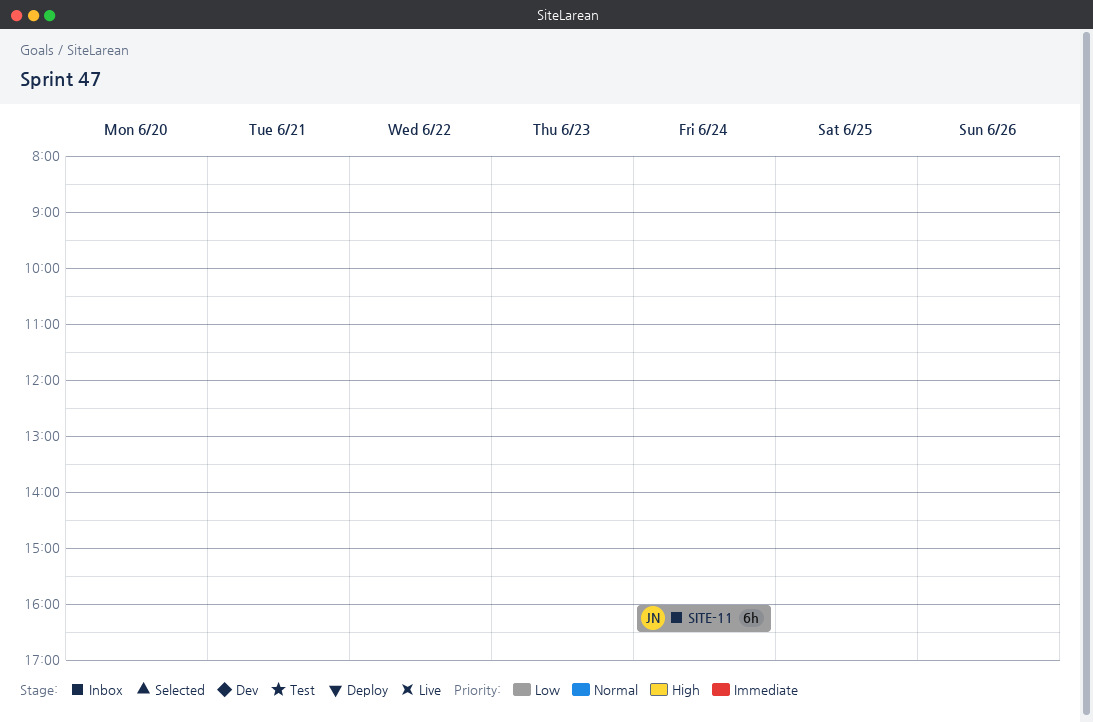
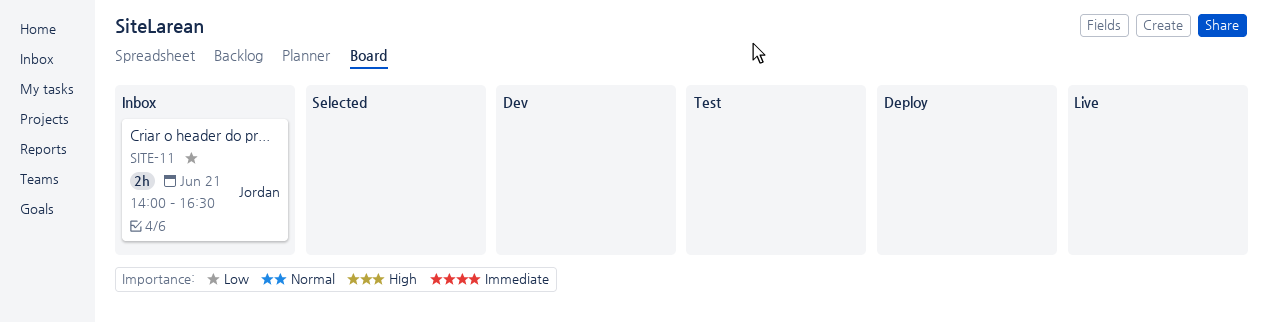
SITE-11, estimate: 6h -> 2h
SITE-11, day: Jun 24 -> Jun 21
SITE-11, begins: 16:00 -> 14:00

